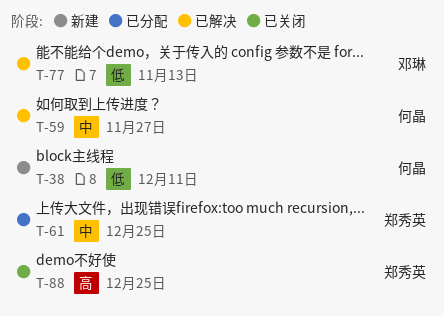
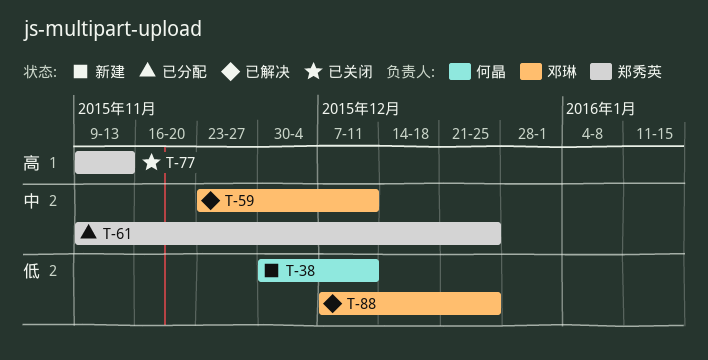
T-59, owner: 何晶 -> 邓琳
T-59, due: Nov 27 -> Dec 11
T-77, status: 已解决 -> 已关闭
T-77, owner: 邓琳 -> 郑秀英
T-77, priority: 低 -> 高
T-88, status: 已关闭 -> 已解决
T-88, owner: 郑秀英 -> 邓琳
T-88, priority: 高 -> 低

